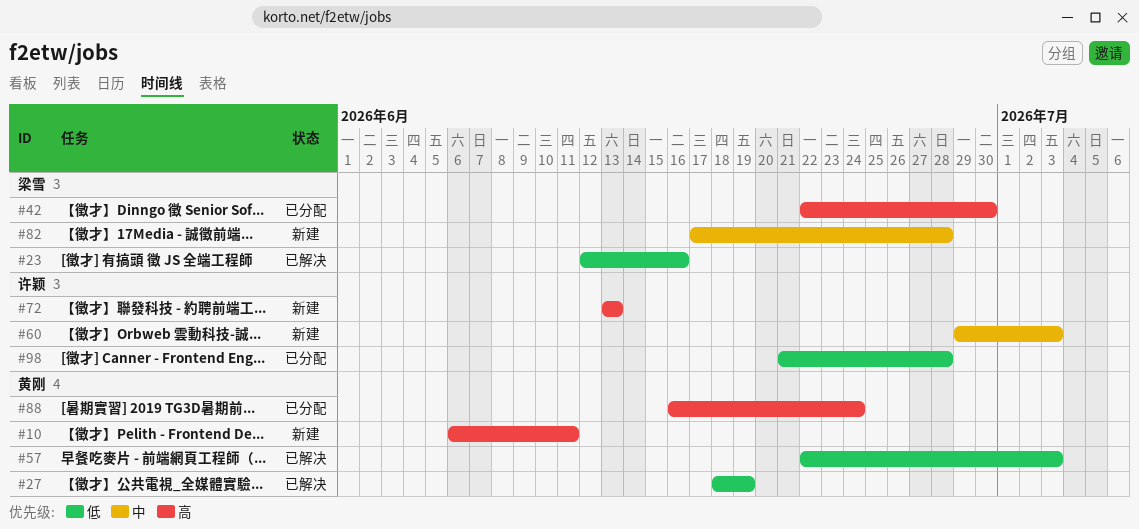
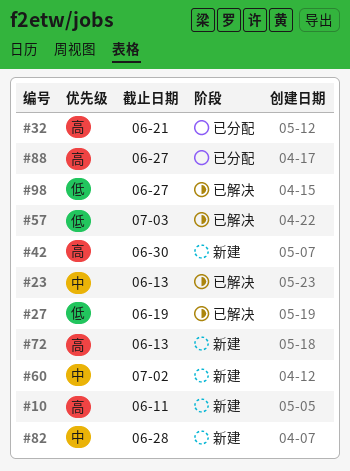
#23, priority: 低 -> 中
#23, due: Jun 16 -> Jun 13
#32: none -> present
#42, status: 已分配 -> 新建
#60, due: Jul 3 -> Jul 2
#88, due: Jun 24 -> Jun 27
#98, status: 已分配 -> 已解决
#98, due: Jun 28 -> Jun 27

